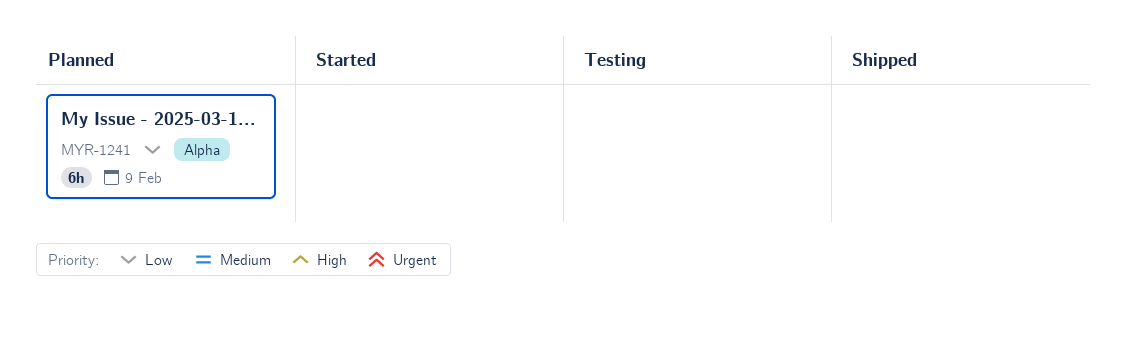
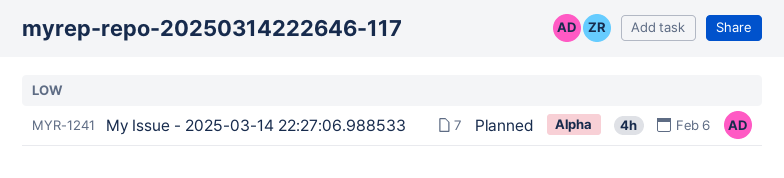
MYR-1241, estimate: 6h -> 4h
MYR-1241, due: Feb 9 -> Feb 6

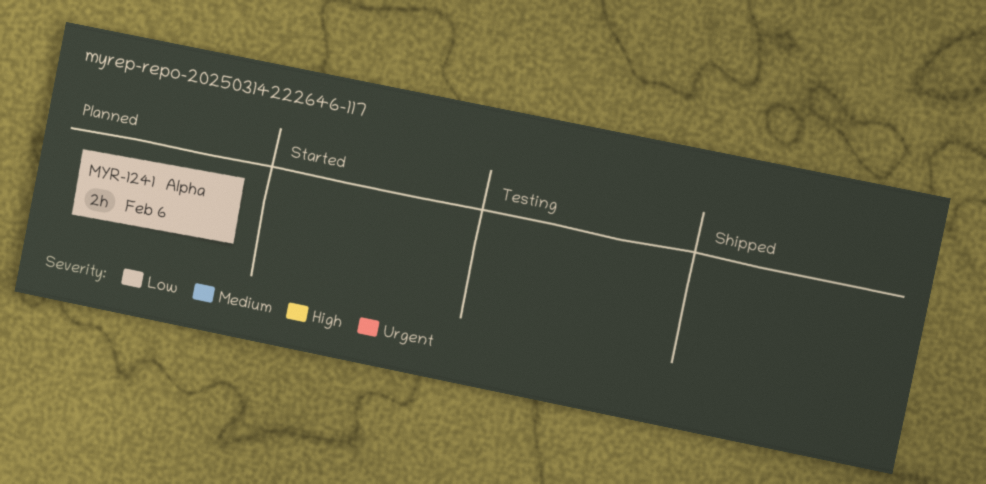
MYR-1241, estimate: 4h -> 2h

